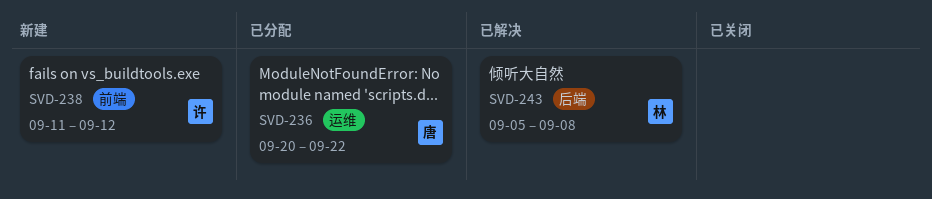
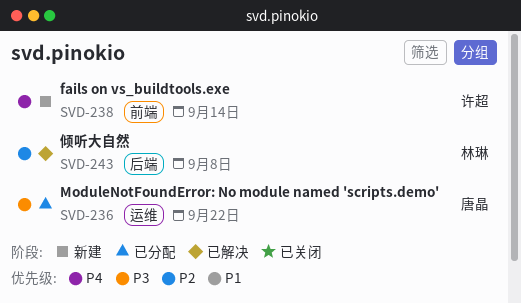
SVD-238, due: Sep 12 -> Sep 14

